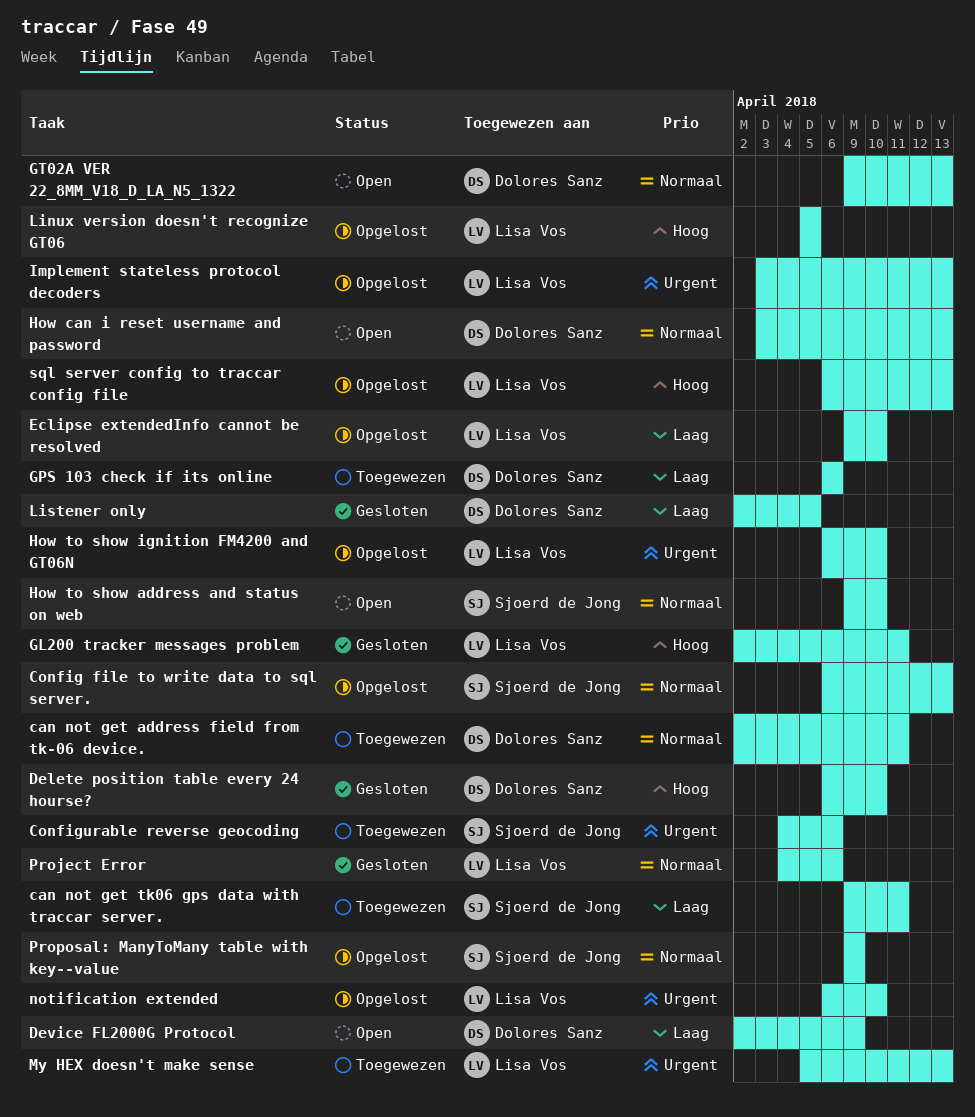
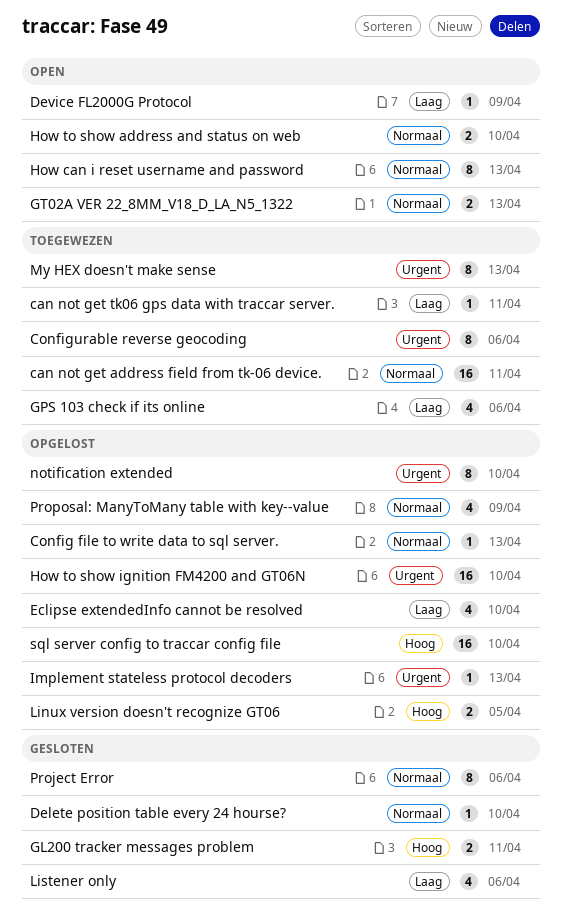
Delete position table every 24 hourse?, priority: Hoog -> Normaal
Listener only, due: Apr 5 -> Apr 6
sql server config to traccar config file, due: Apr 13 -> Apr 10

